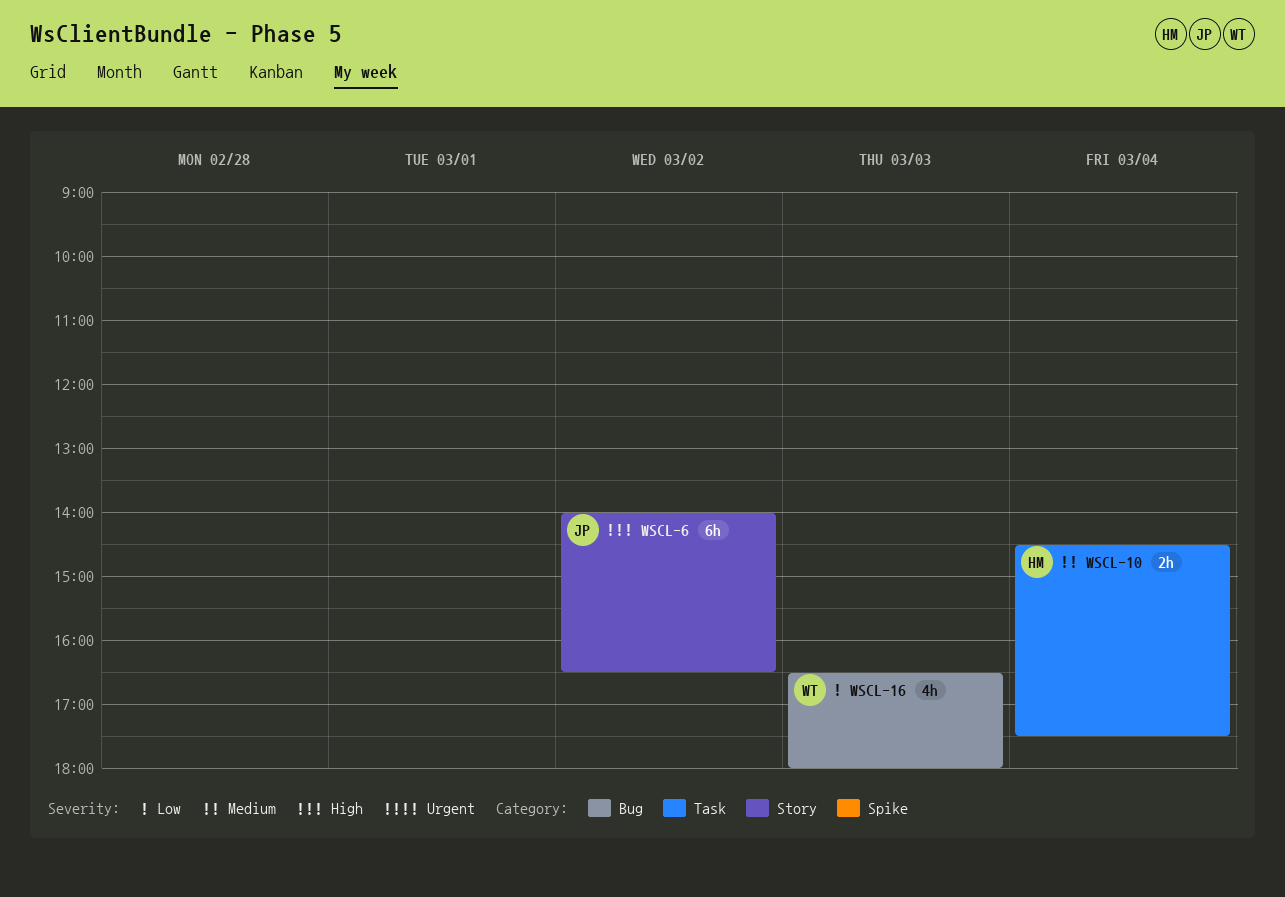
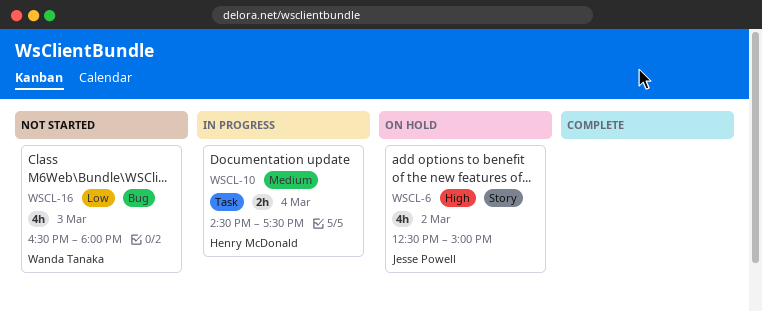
WSCL-6, estimate: 6h -> 4h
WSCL-6, begins: 14:00 -> 12:30
WSCL-6, ends: 16:30 -> 15:00

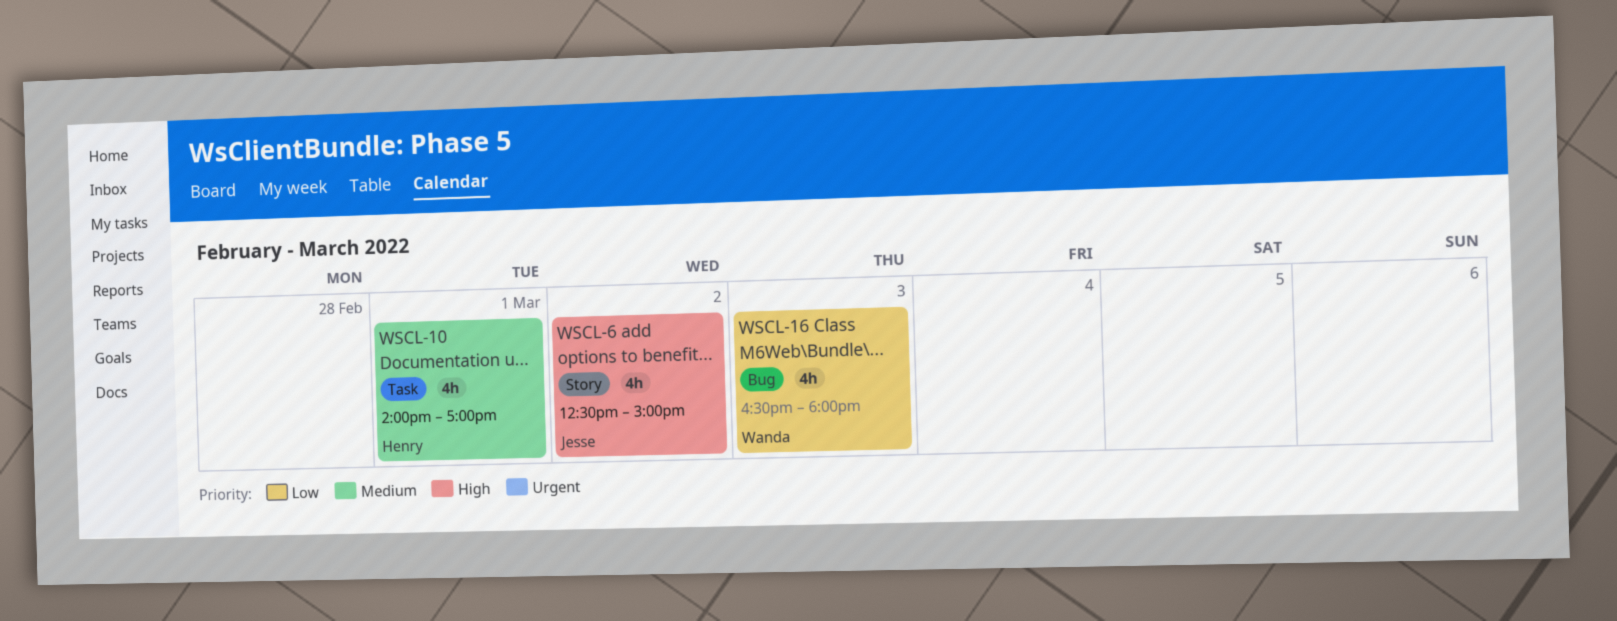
WSCL-10, estimate: 2h -> 4h
WSCL-10, day: Mar 4 -> Mar 1
WSCL-10, begins: 14:30 -> 14:00
WSCL-10, ends: 17:30 -> 17:00

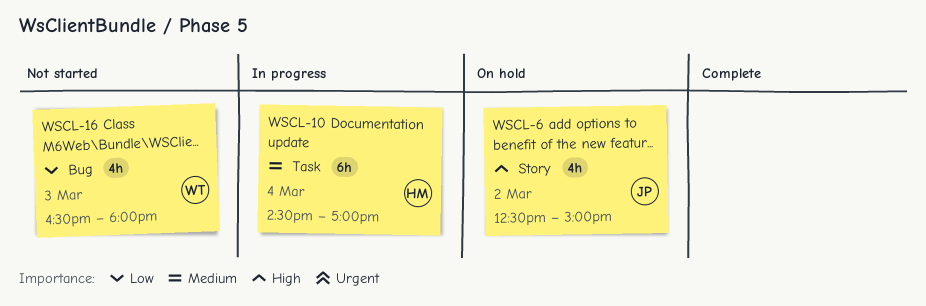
WSCL-10, estimate: 4h -> 6h
WSCL-10, day: Mar 1 -> Mar 4
WSCL-10, begins: 14:00 -> 14:30

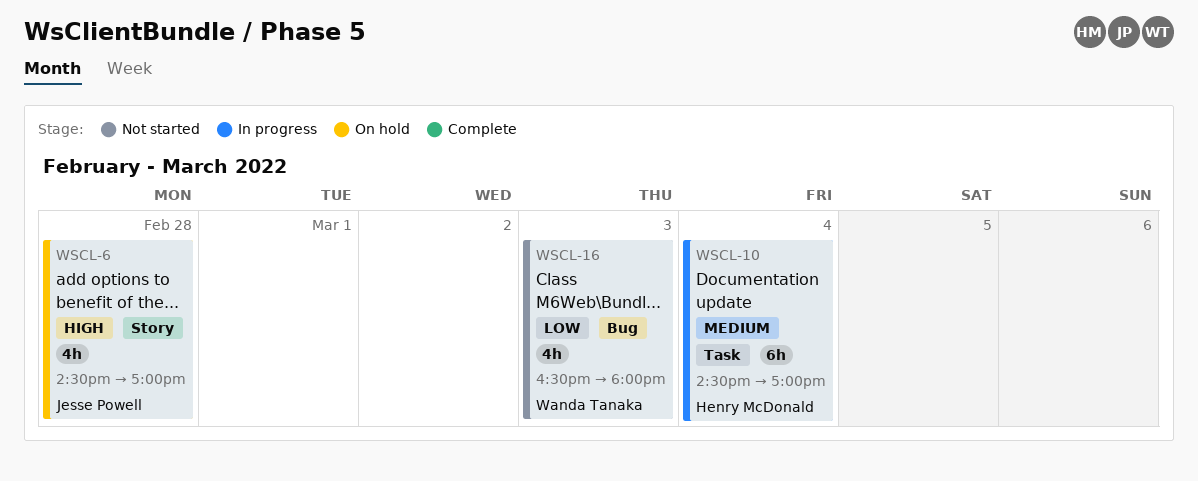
WSCL-6, day: Mar 2 -> Feb 28
WSCL-6, begins: 12:30 -> 14:30
WSCL-6, ends: 15:00 -> 17:00

